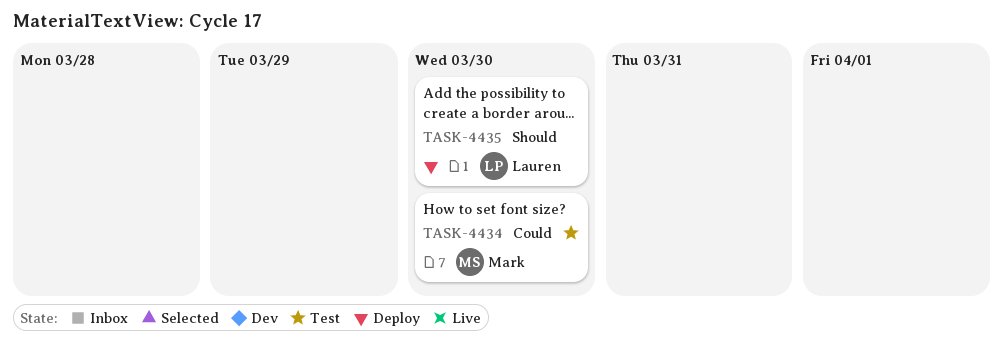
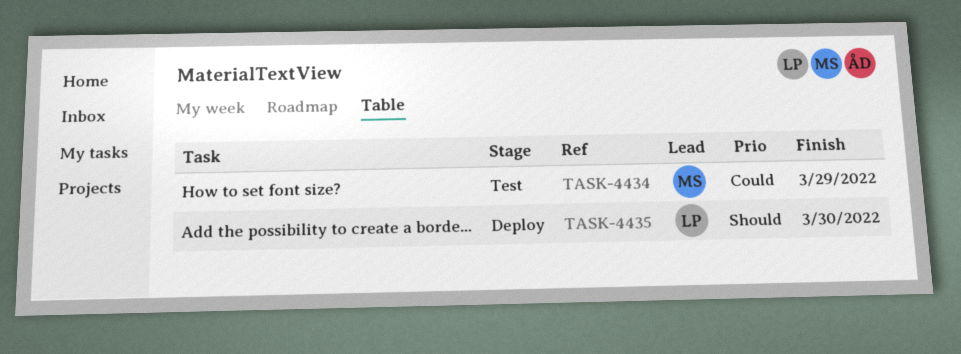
TASK-4434, due: Mar 30 -> Mar 29

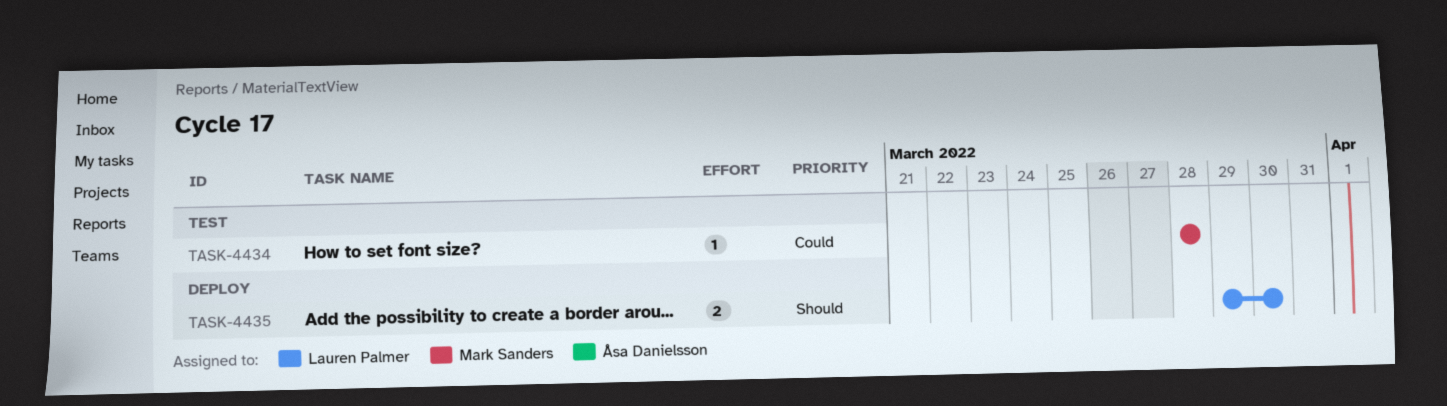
TASK-4434, due: Mar 29 -> Mar 28

